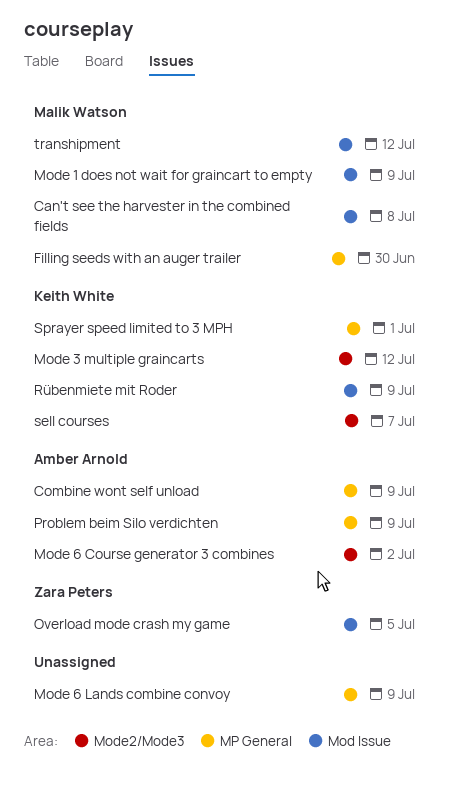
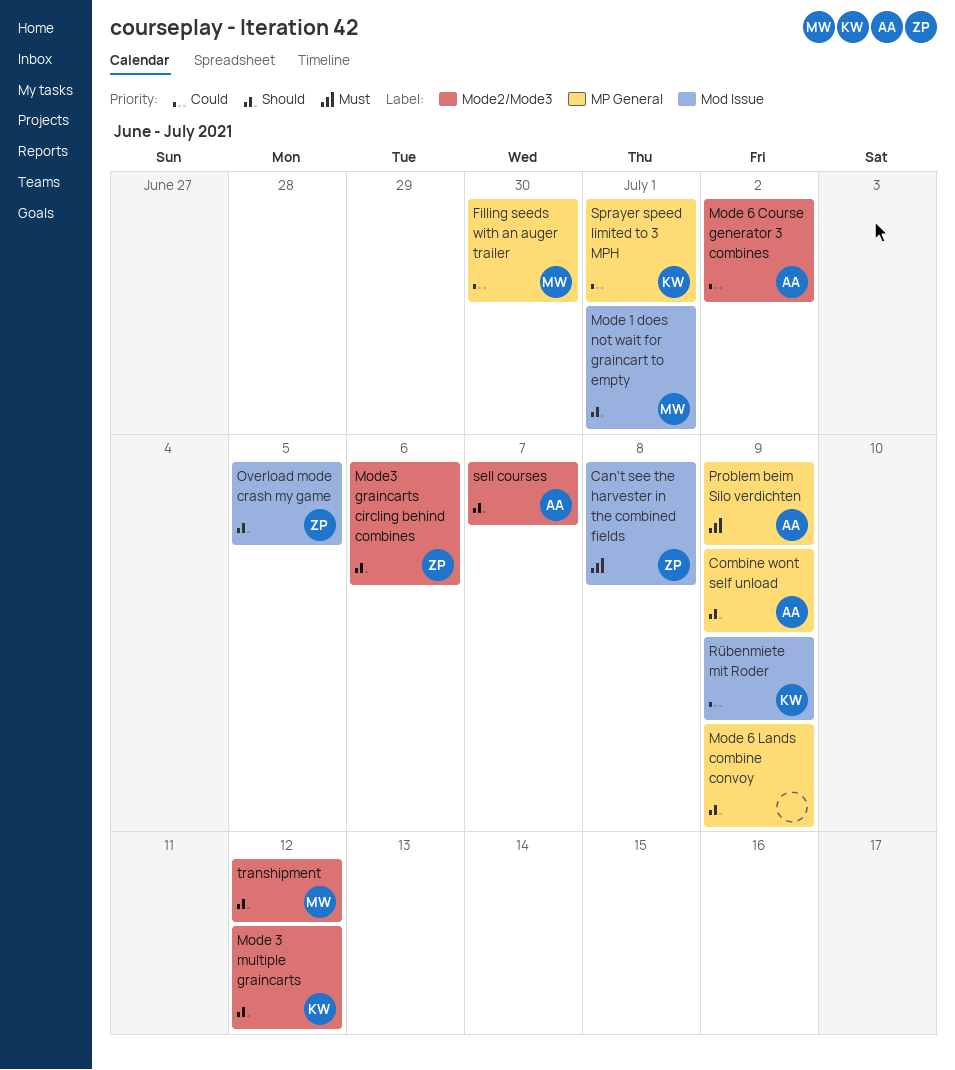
Can't see the harvester in the combined fields, owner: Malik Watson -> Zara Peters
Mode 1 does not wait for graincart to empty, due: Jul 9 -> Jul 1
Mode3 graincarts circling behind combines: none -> present
sell courses, owner: Keith White -> Amber Arnold
transhipment, label: Mod Issue -> Mode2/Mode3

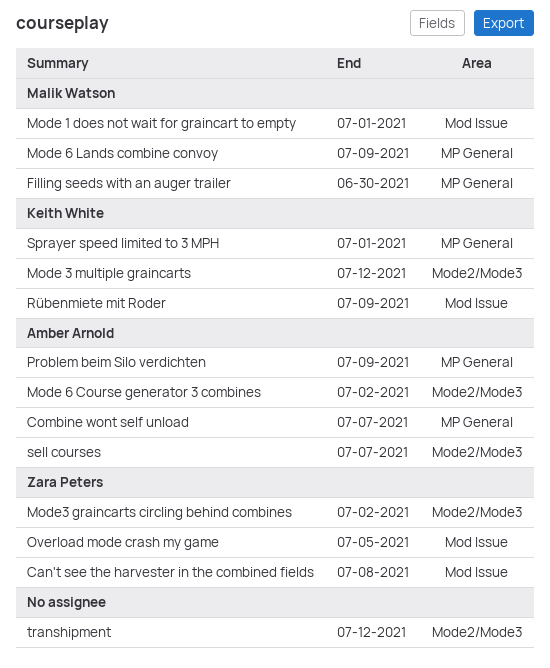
Combine wont self unload, due: Jul 9 -> Jul 7
Mode 6 Lands combine convoy, owner: none -> Malik Watson
Mode3 graincarts circling behind combines, due: Jul 6 -> Jul 2
transhipment, owner: Malik Watson -> none

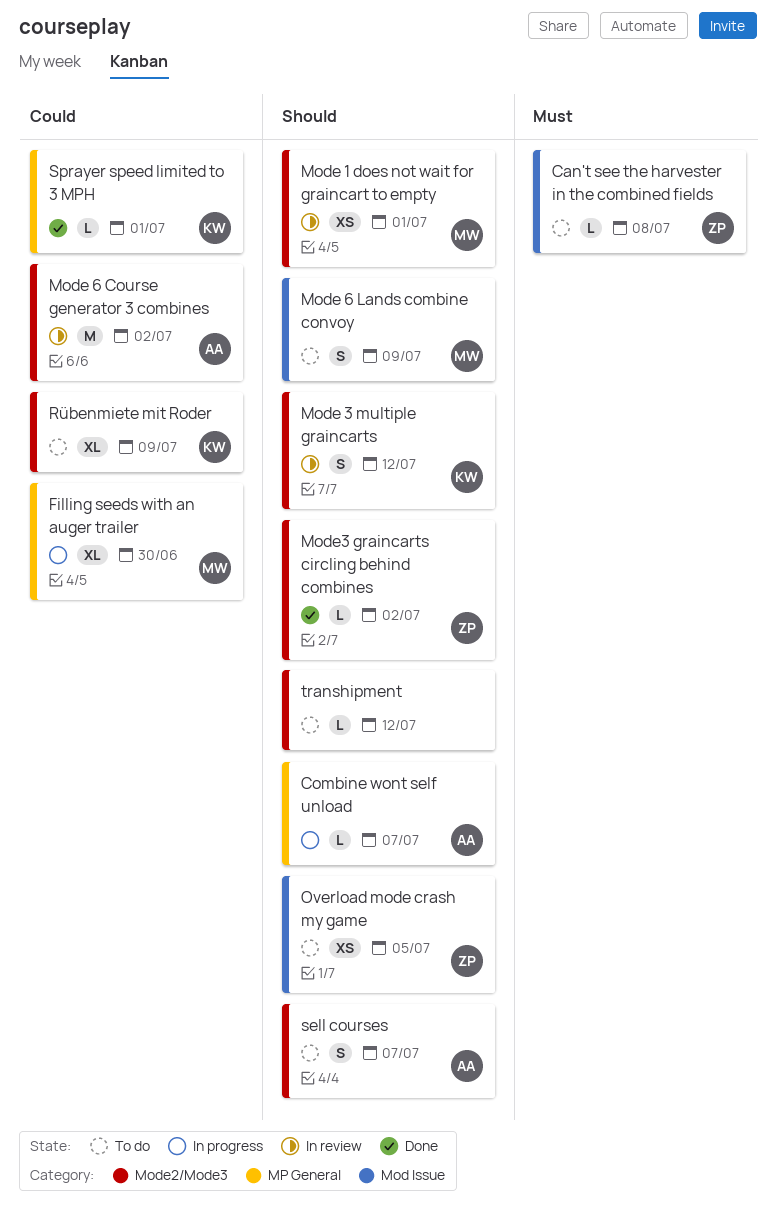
Mode 1 does not wait for graincart to empty, label: Mod Issue -> Mode2/Mode3
Mode 6 Lands combine convoy, label: MP General -> Mod Issue
Problem beim Silo verdichten: present -> none
Rübenmiete mit Roder, label: Mod Issue -> Mode2/Mode3

